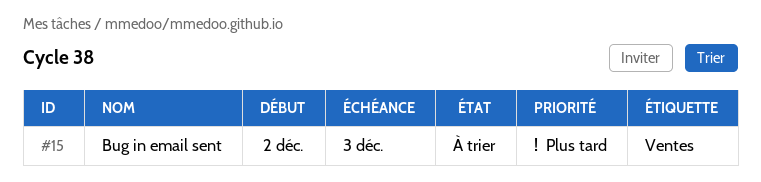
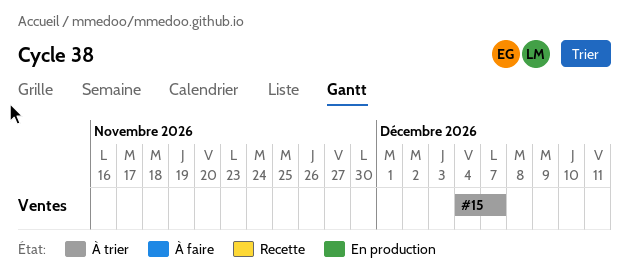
#15, start: Dec 2 -> Dec 4
#15, due: Dec 3 -> Dec 7

